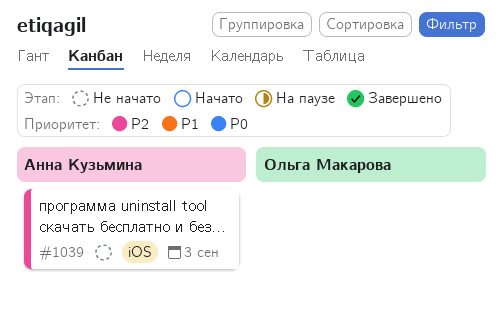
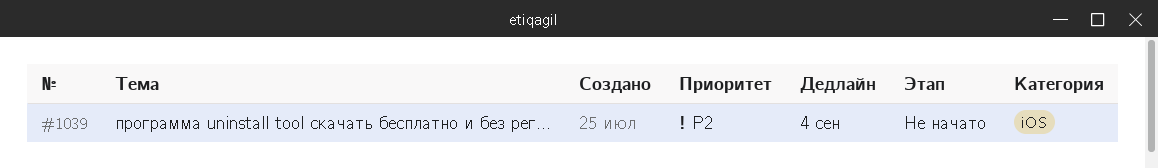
#1039, due: Sep 3 -> Sep 4

